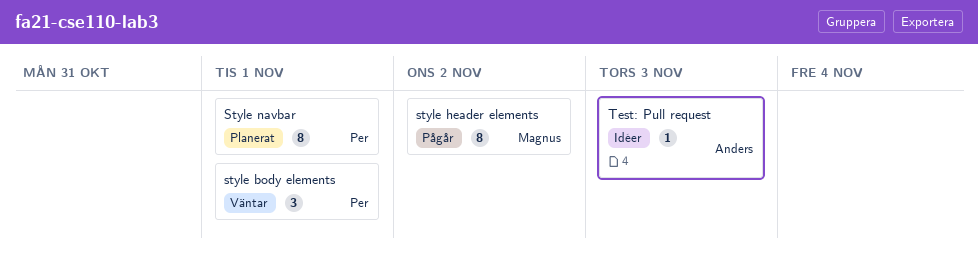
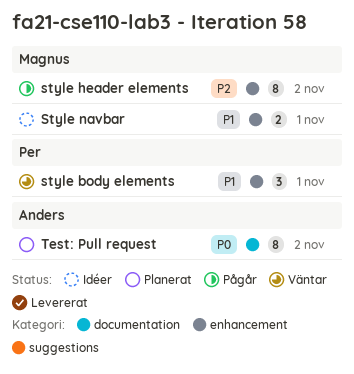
Style navbar, status: Planerat -> Idéer
Style navbar, owner: Per -> Magnus
Style navbar, estimate: 8 -> 2
Test: Pull request, status: Idéer -> Planerat
Test: Pull request, estimate: 1 -> 8
Test: Pull request, due: Nov 3 -> Nov 2

